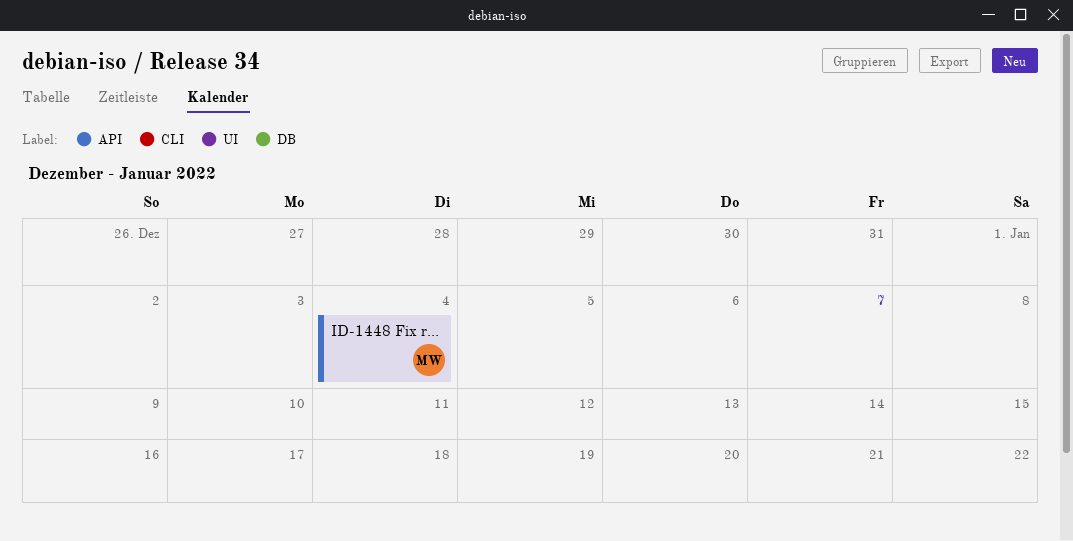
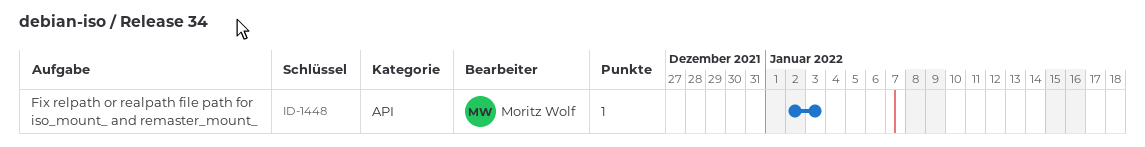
ID-1448, due: Jan 4 -> Jan 3

